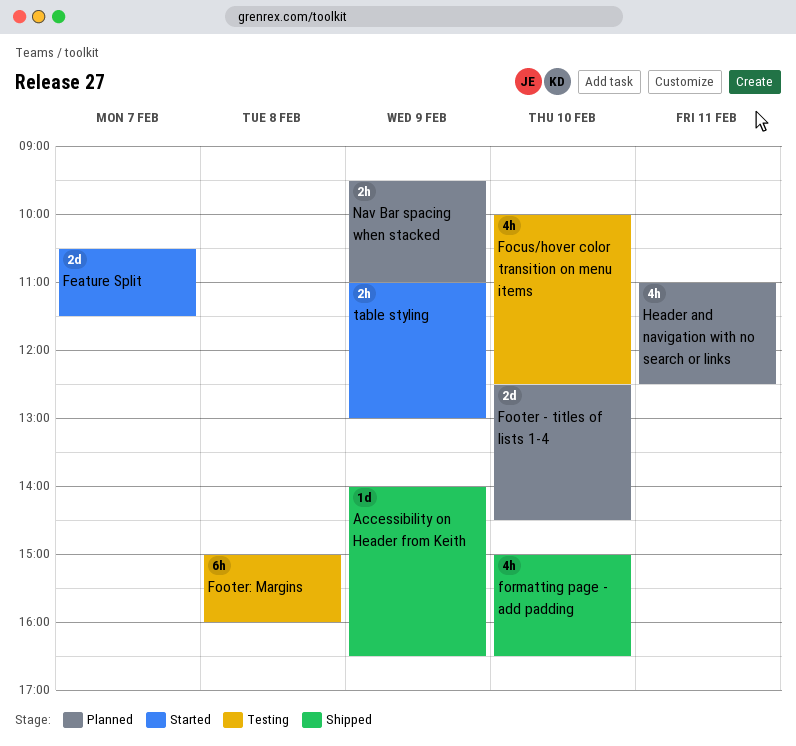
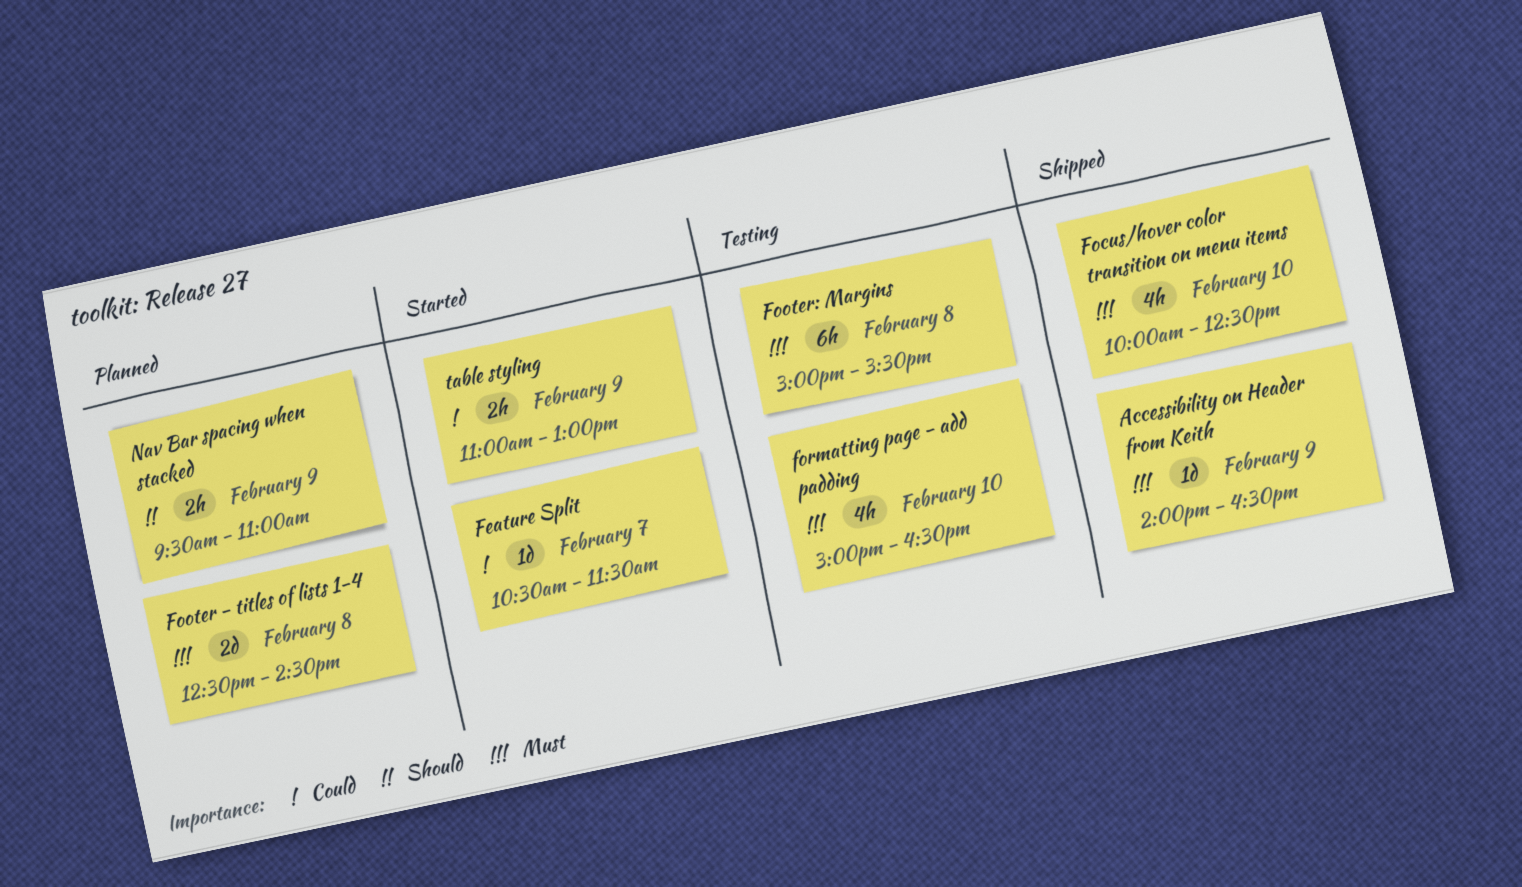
Feature Split, estimate: 2d -> 1d
Focus/hover color transition on menu items, status: Testing -> Shipped
Footer - titles of lists 1-4, day: Feb 10 -> Feb 8
Footer: Margins, ends: 16:00 -> 15:30
formatting page - add padding, status: Shipped -> Testing
Header and navigation with no search or links: present -> none

